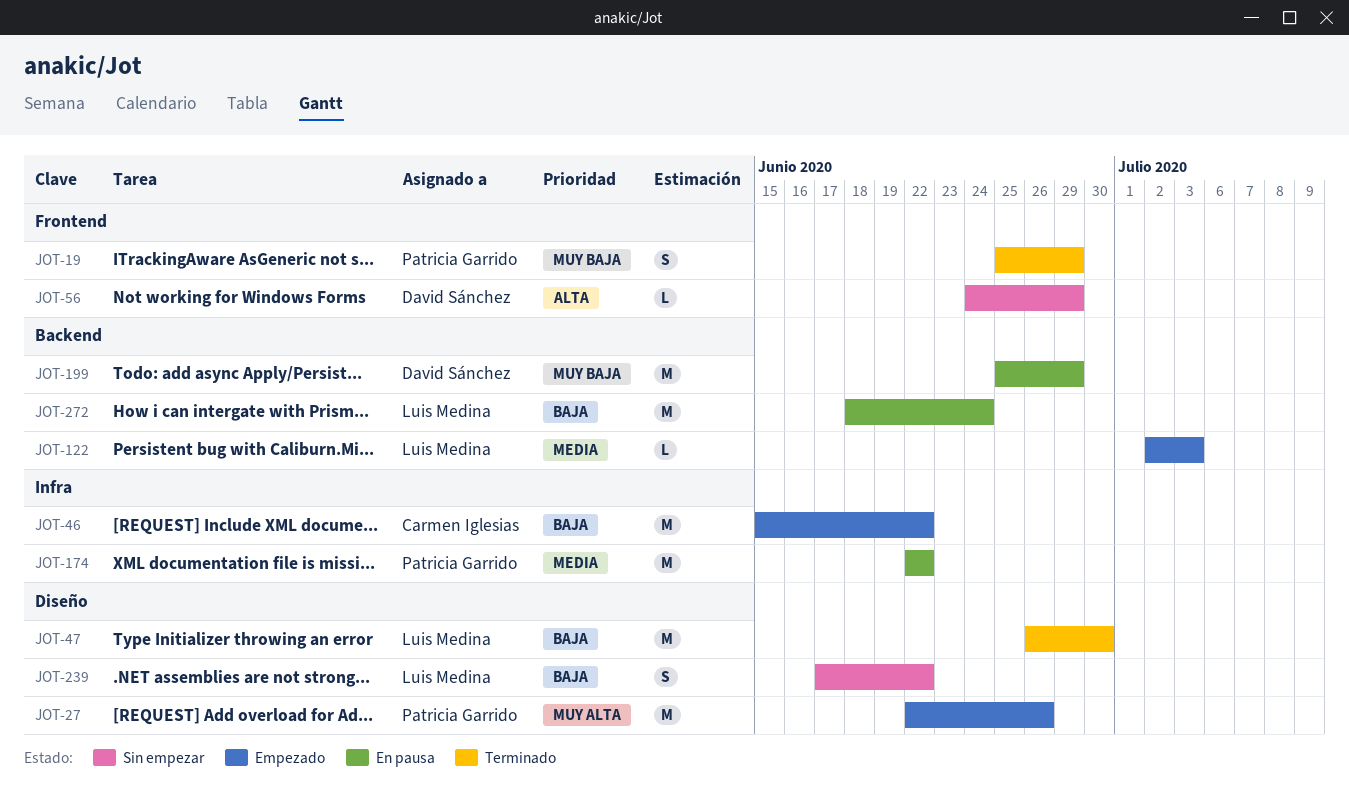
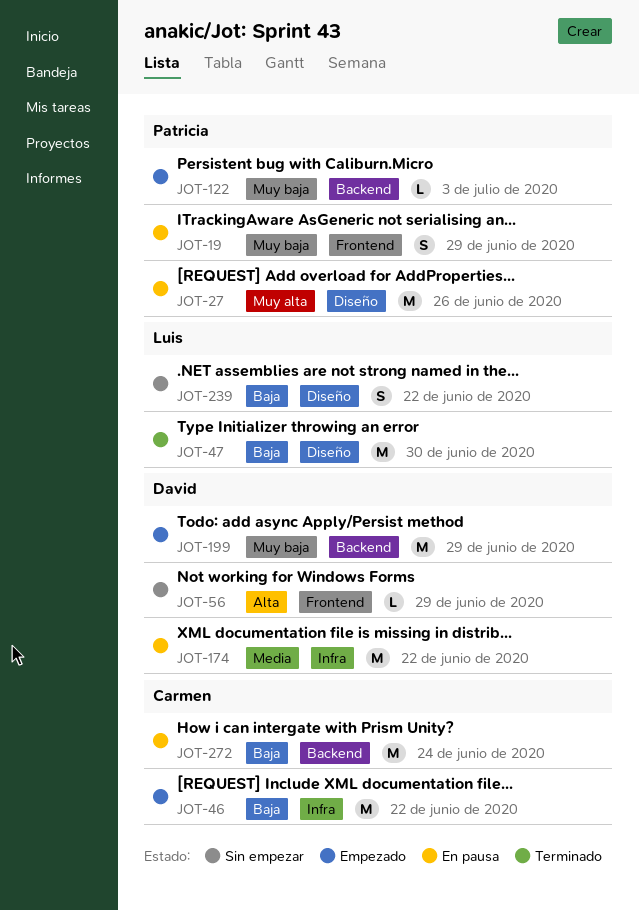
JOT-19, status: Terminado -> En pausa
JOT-27, status: Empezado -> En pausa
JOT-122, owner: Luis Medina -> Patricia Garrido
JOT-122, priority: Media -> Muy baja
JOT-174, owner: Patricia Garrido -> David Sánchez
JOT-199, status: En pausa -> Empezado
JOT-272, owner: Luis Medina -> Carmen Iglesias

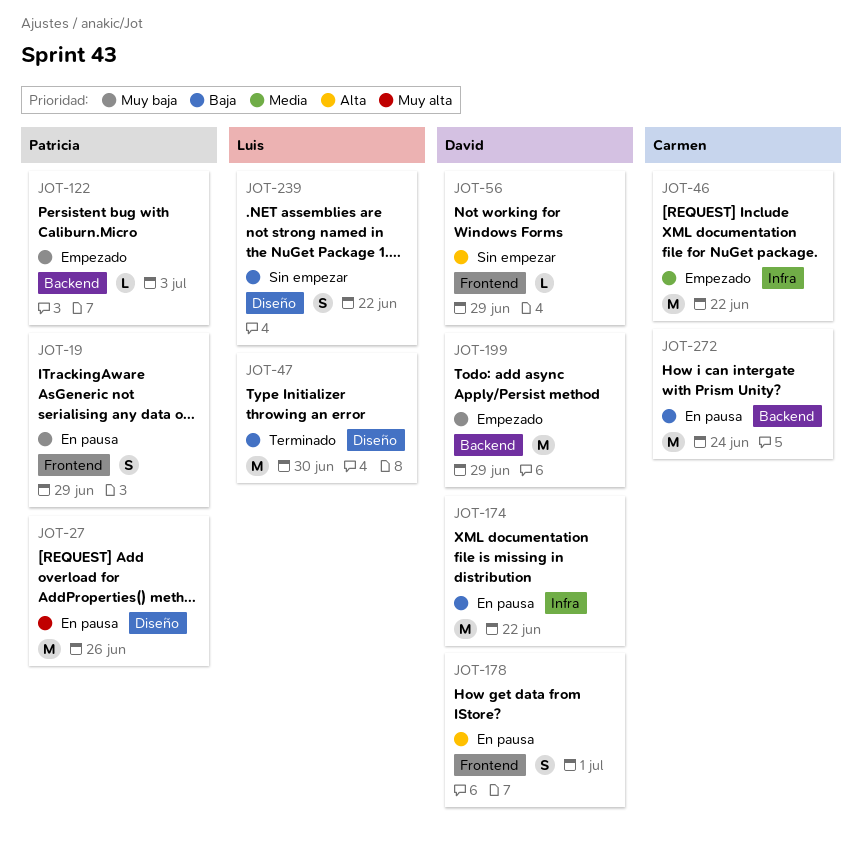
JOT-46, priority: Baja -> Media
JOT-174, priority: Media -> Baja
JOT-178: none -> present

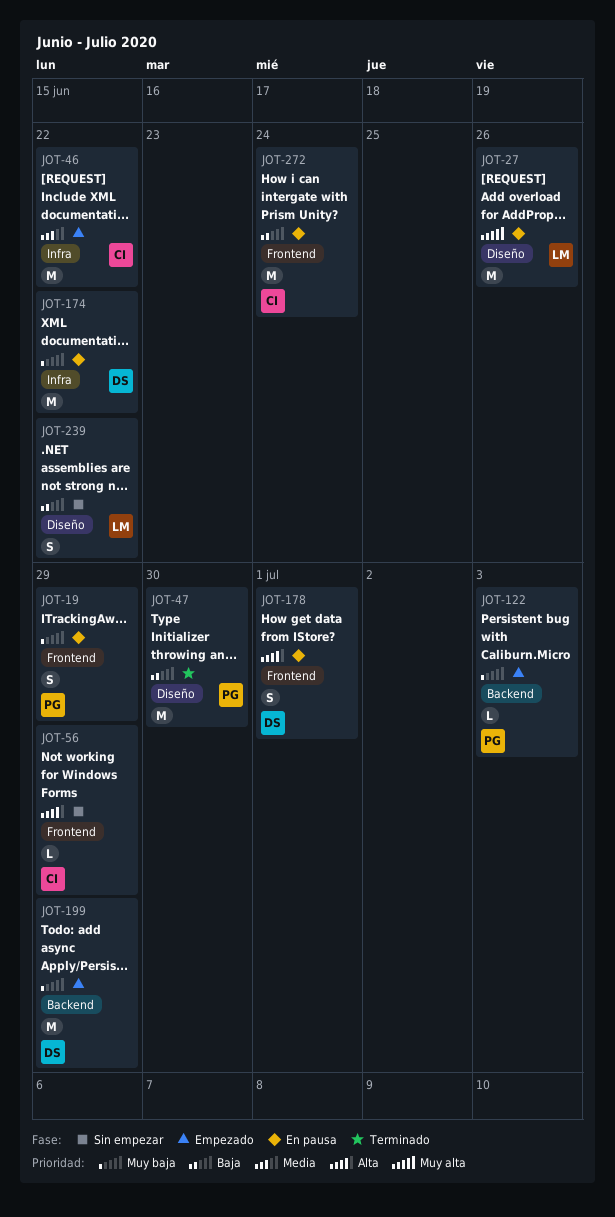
JOT-27, owner: Patricia -> Luis
JOT-47, owner: Luis -> Patricia
JOT-56, owner: David -> Carmen
JOT-174, priority: Baja -> Muy baja
JOT-272, label: Backend -> Frontend

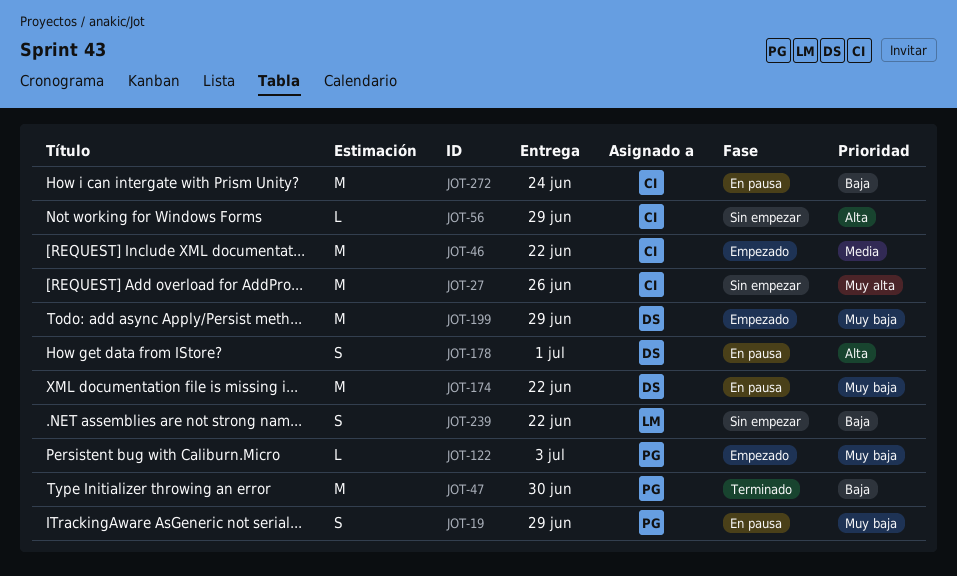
JOT-27, status: En pausa -> Sin empezar
JOT-27, owner: LM -> CI

